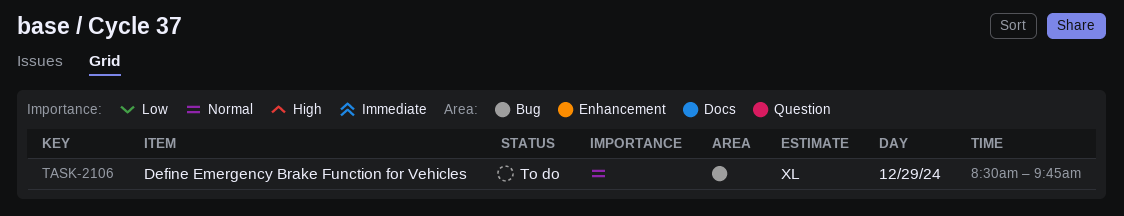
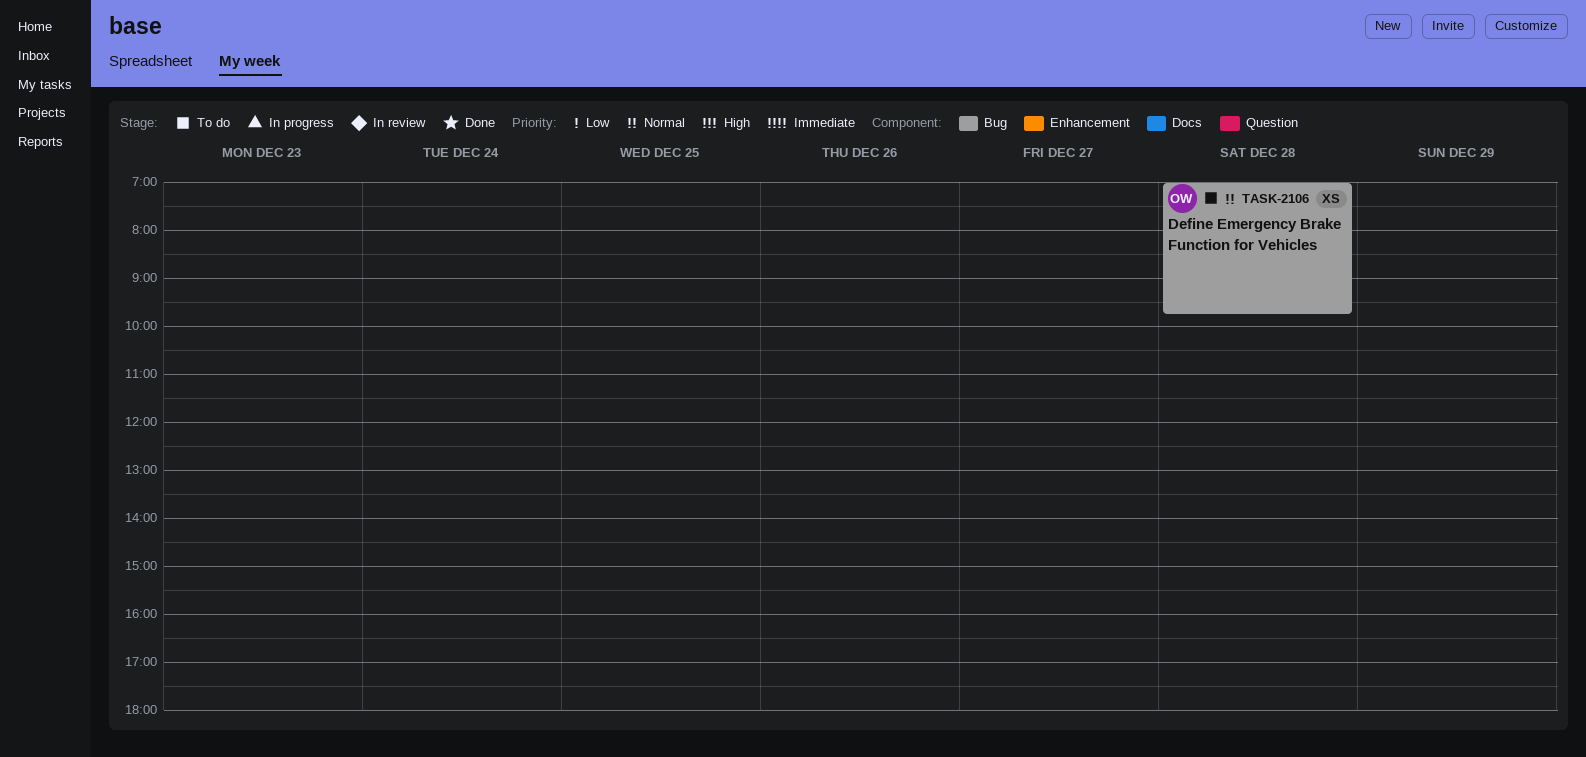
TASK-2106, estimate: XL -> XS
TASK-2106, day: Dec 29 -> Dec 28
TASK-2106, begins: 08:30 -> 07:00

